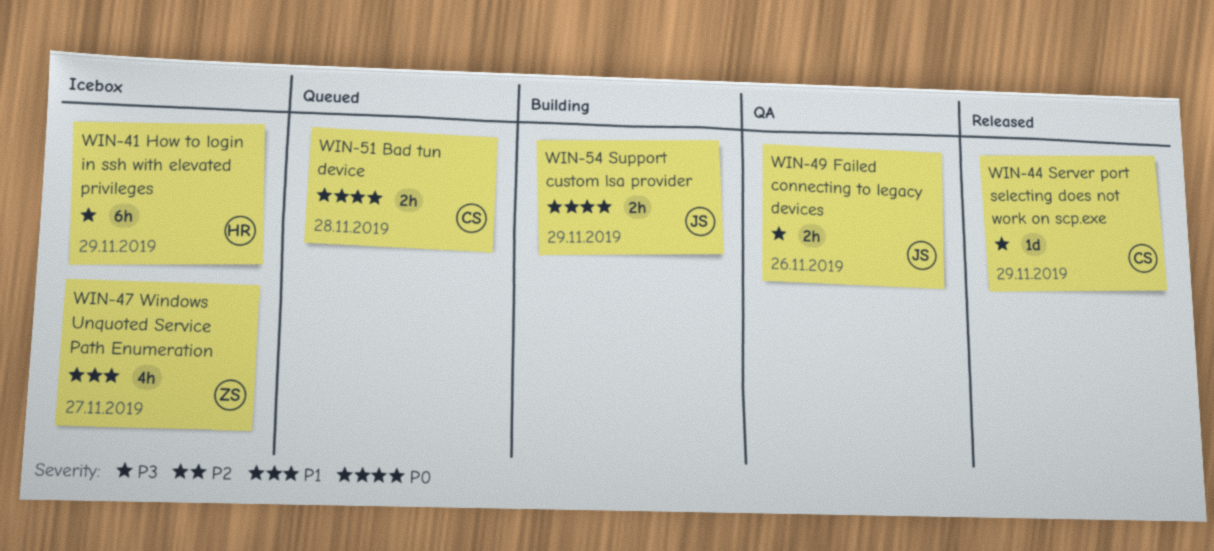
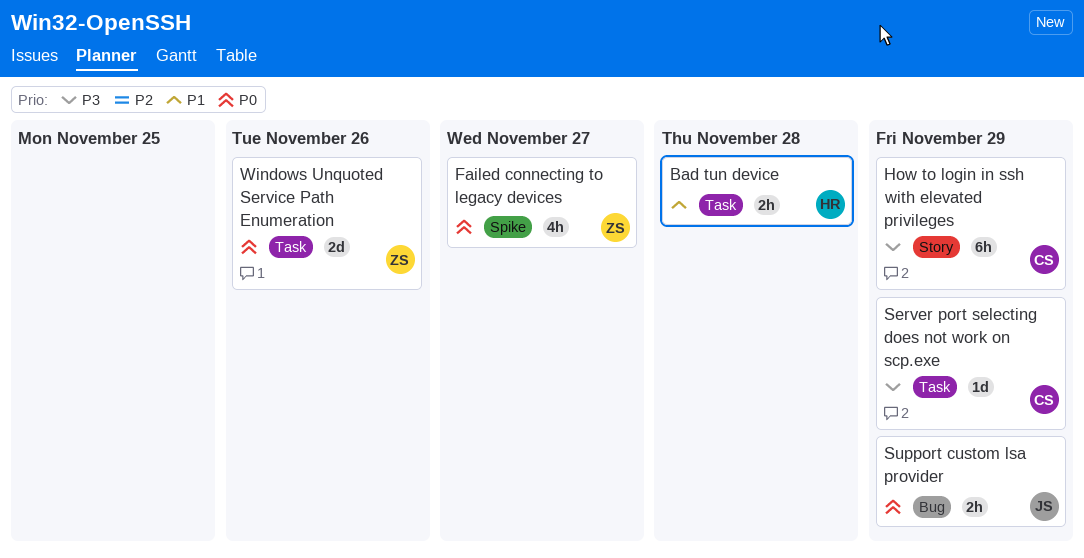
Bad tun device, owner: CS -> HR
Bad tun device, priority: P0 -> P1
Failed connecting to legacy devices, owner: JS -> ZS
Failed connecting to legacy devices, priority: P3 -> P0
Failed connecting to legacy devices, estimate: 2h -> 4h
Failed connecting to legacy devices, due: Nov 26 -> Nov 27
How to login in ssh with elevated privileges, owner: HR -> CS
Windows Unquoted Service Path Enumeration, priority: P1 -> P0
Windows Unquoted Service Path Enumeration, estimate: 4h -> 2d
Windows Unquoted Service Path Enumeration, due: Nov 27 -> Nov 26

